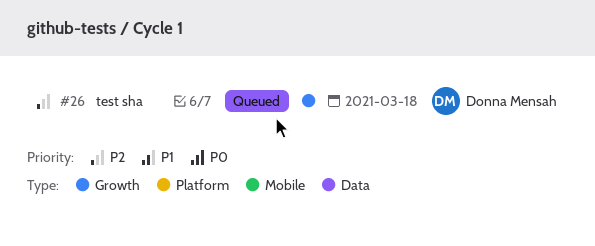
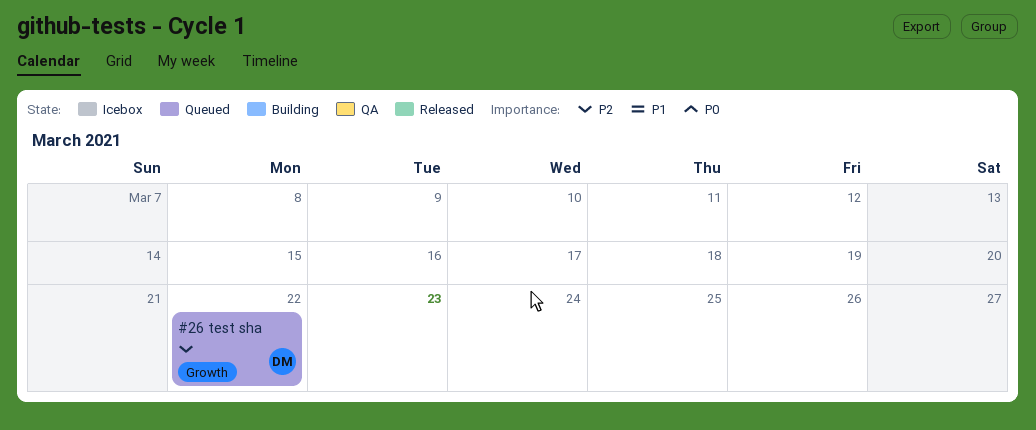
#26, due: Mar 18 -> Mar 22

